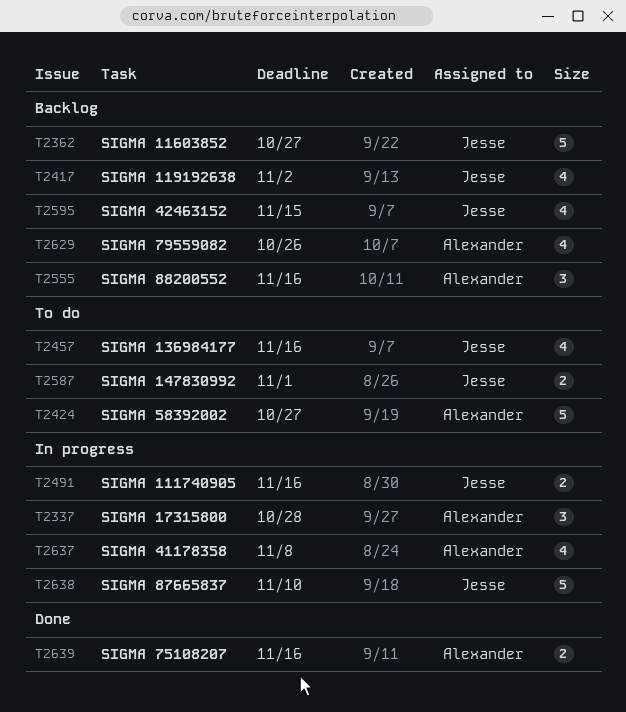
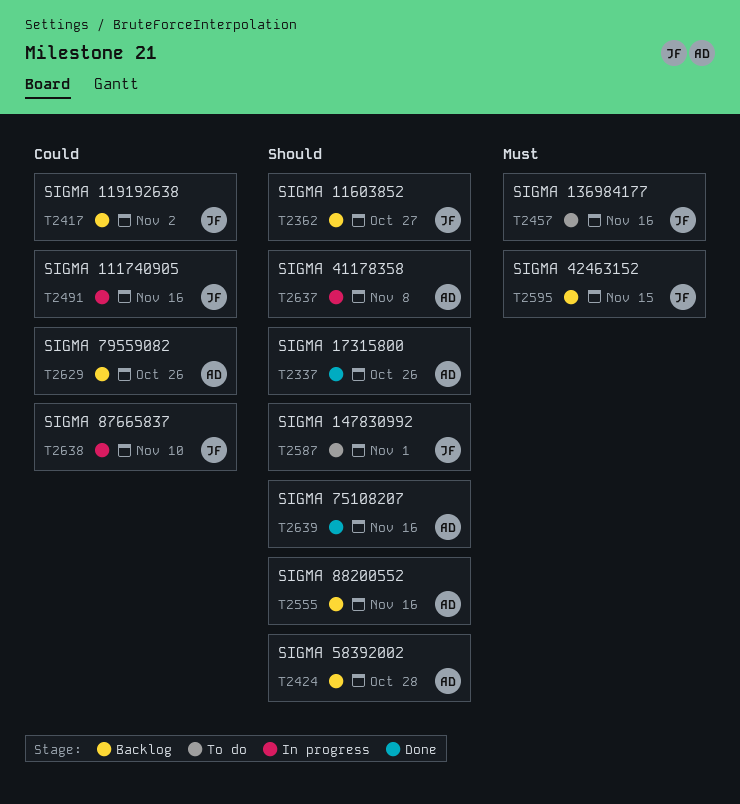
T2337, status: In progress -> Done
T2337, due: Oct 28 -> Oct 26
T2424, status: To do -> Backlog
T2424, due: Oct 27 -> Oct 28

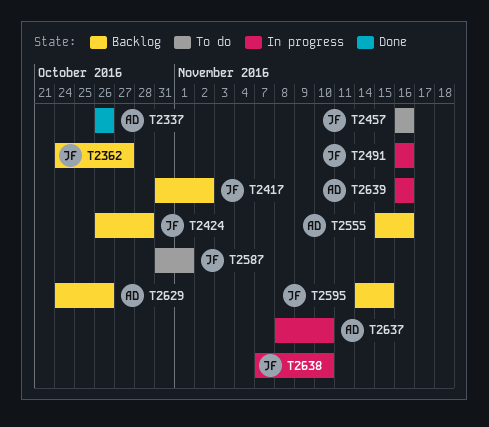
T2424, owner: AD -> JF
T2637, due: Nov 8 -> Nov 10
T2639, status: Done -> In progress

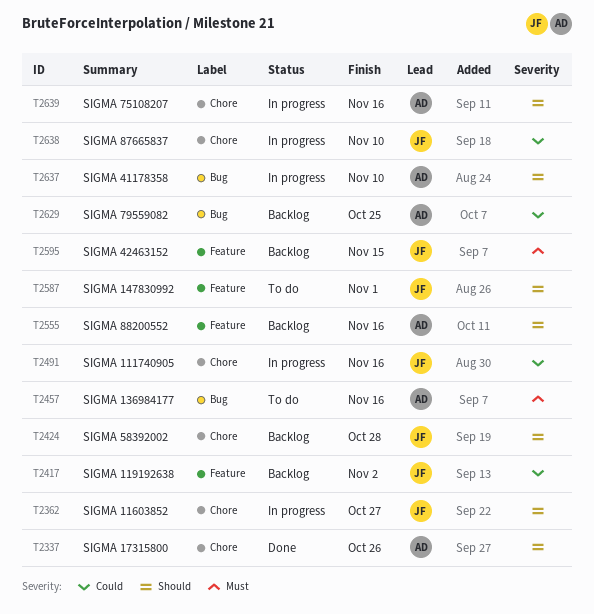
T2362, status: Backlog -> In progress
T2457, owner: JF -> AD
T2629, due: Oct 26 -> Oct 25

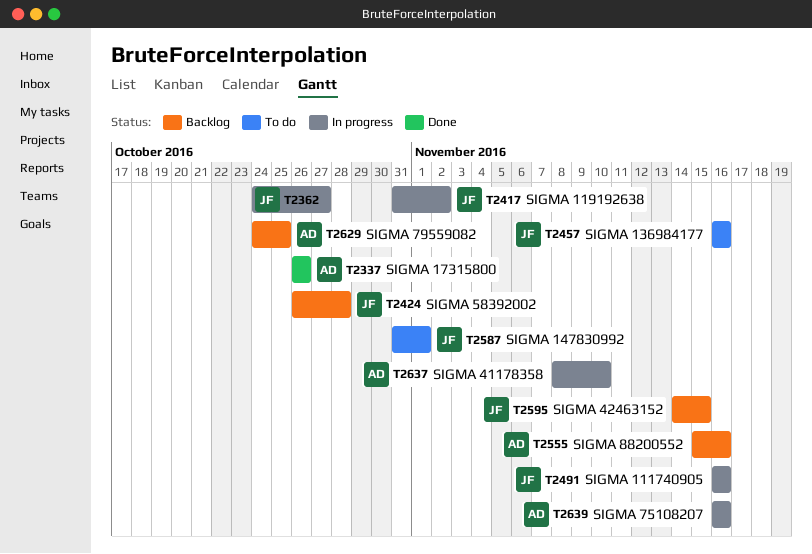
T2417, status: Backlog -> In progress
T2457, owner: AD -> JF
T2638: present -> none

